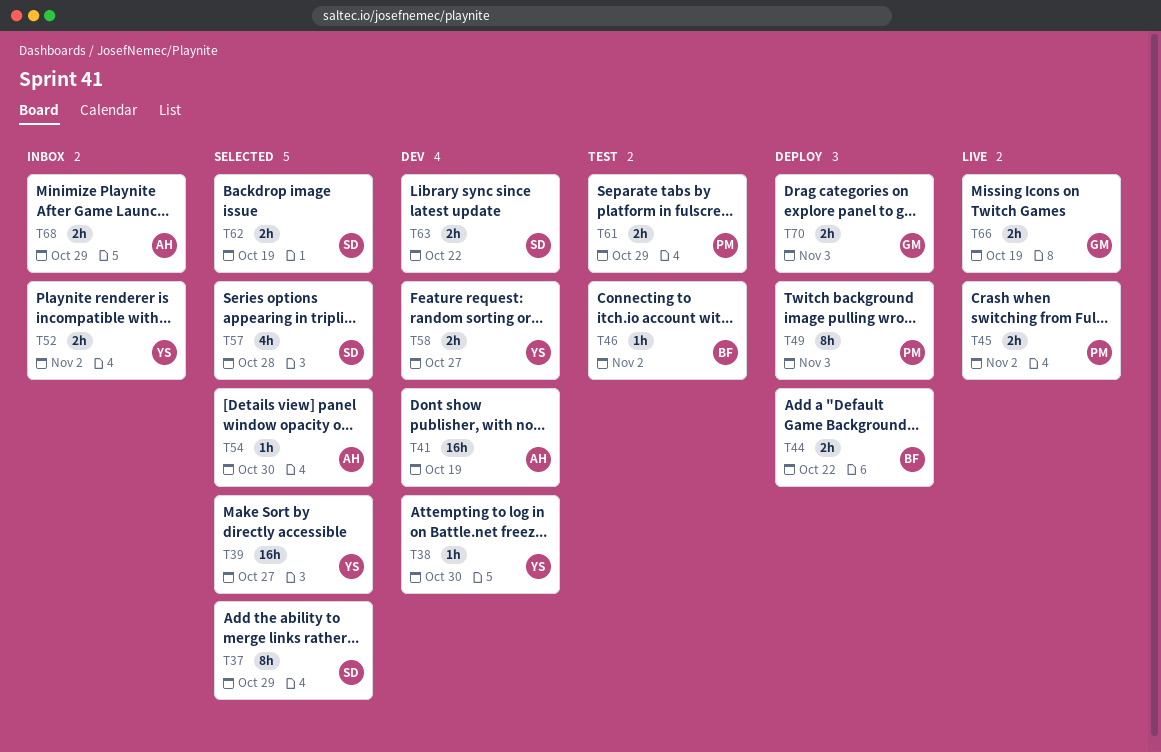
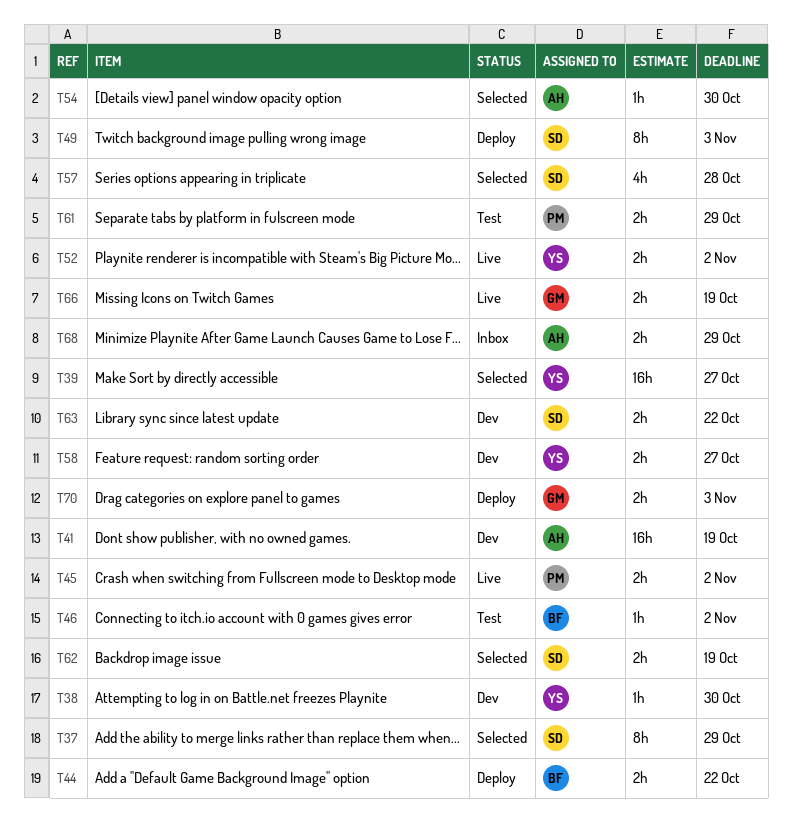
T49, owner: PM -> SD
T52, status: Inbox -> Live

